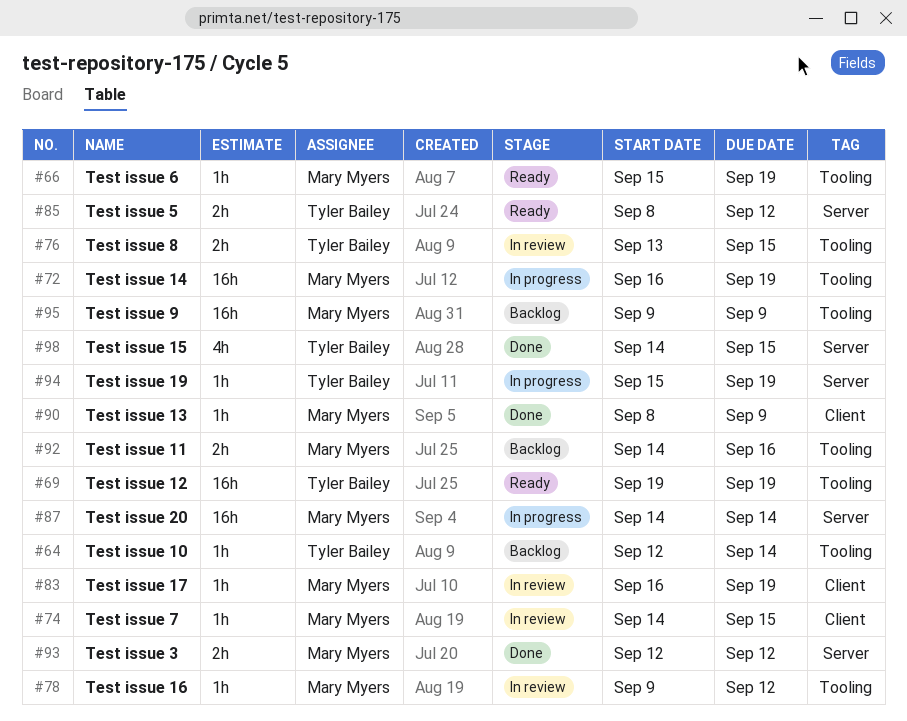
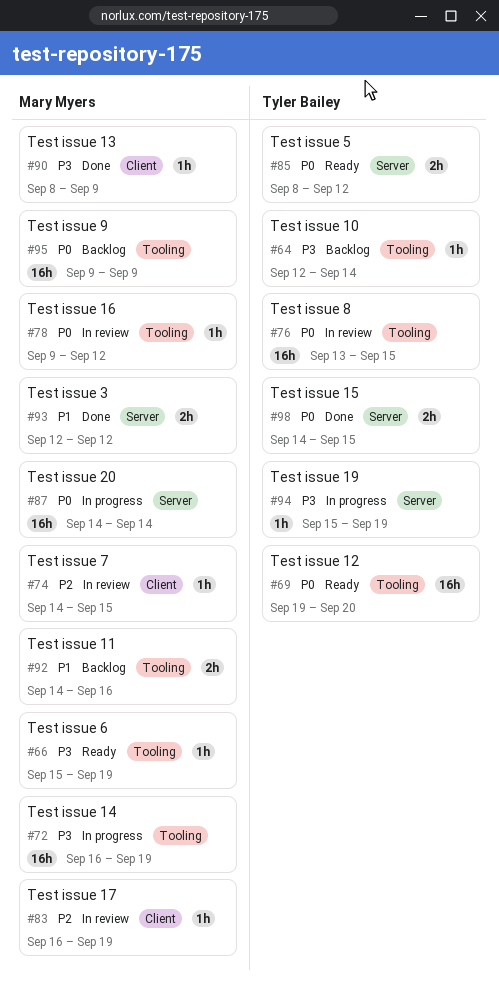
#69, due: Sep 19 -> Sep 20
#76, estimate: 2h -> 16h
#98, estimate: 4h -> 2h

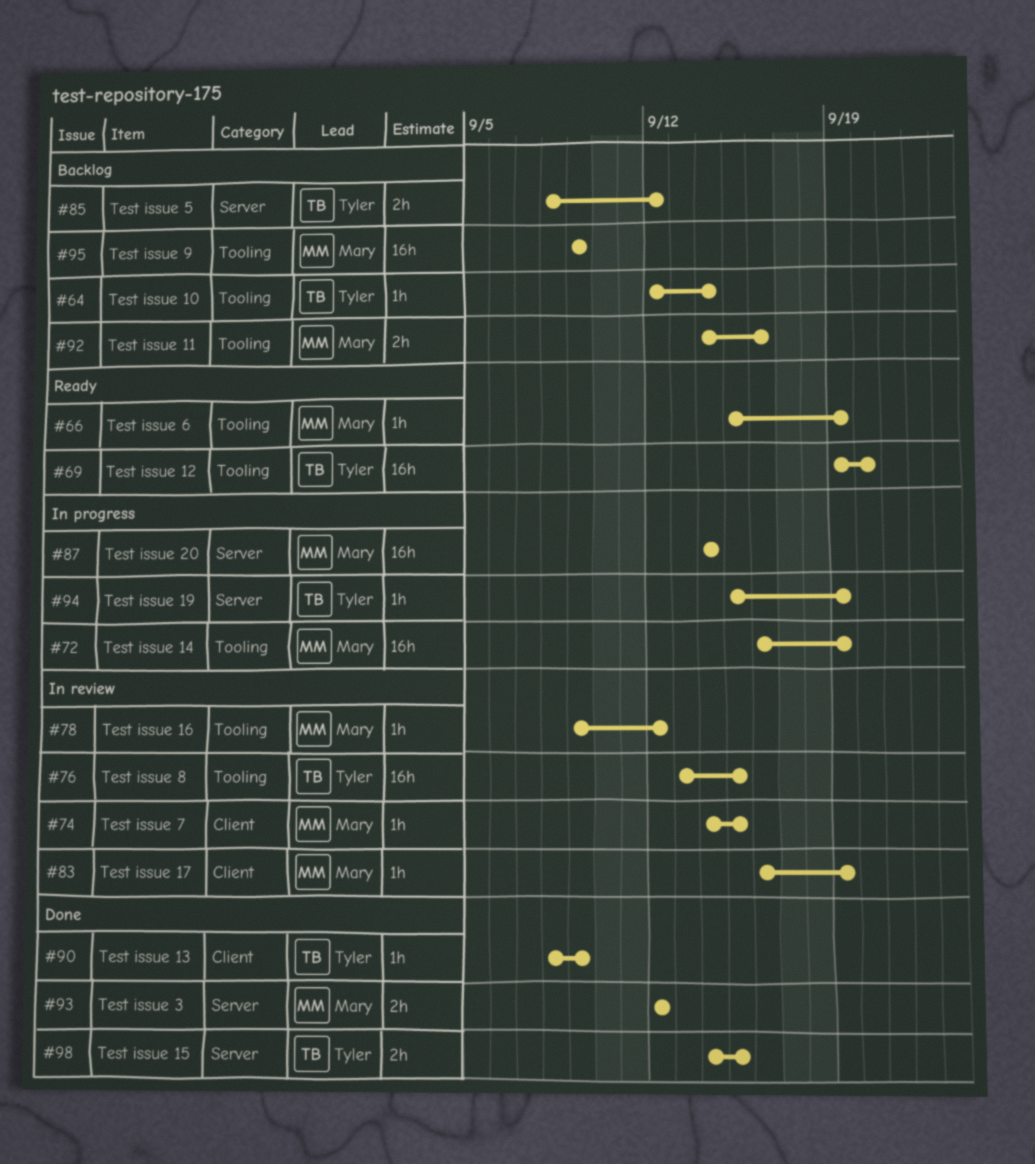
#85, status: Ready -> Backlog
#90, owner: Mary Myers -> Tyler Bailey

